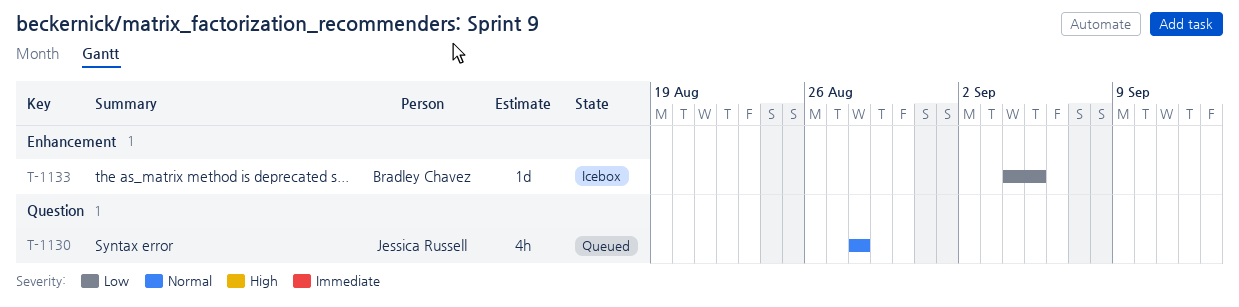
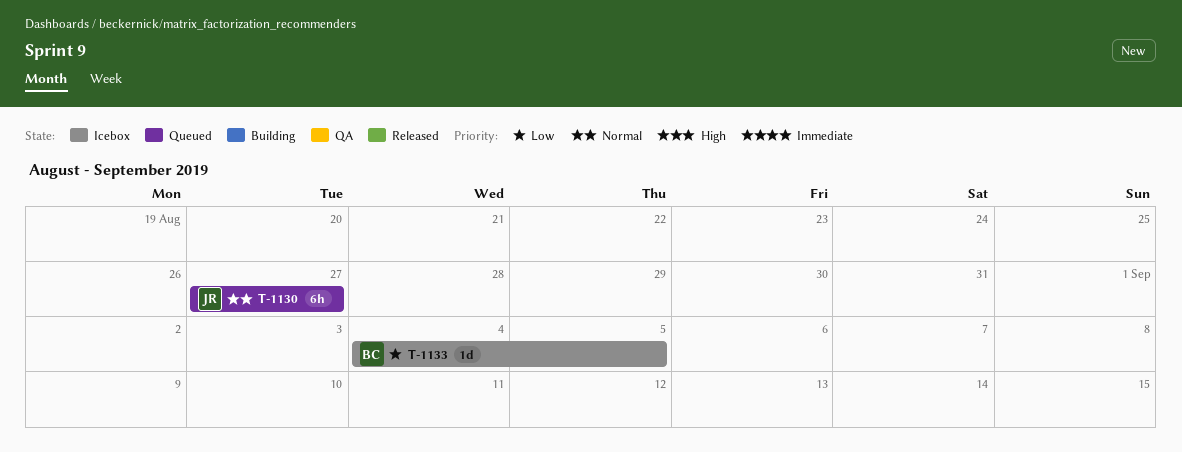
T-1130, estimate: 4h -> 6h
T-1130, start: Aug 28 -> Aug 27
T-1130, due: Aug 28 -> Aug 27

